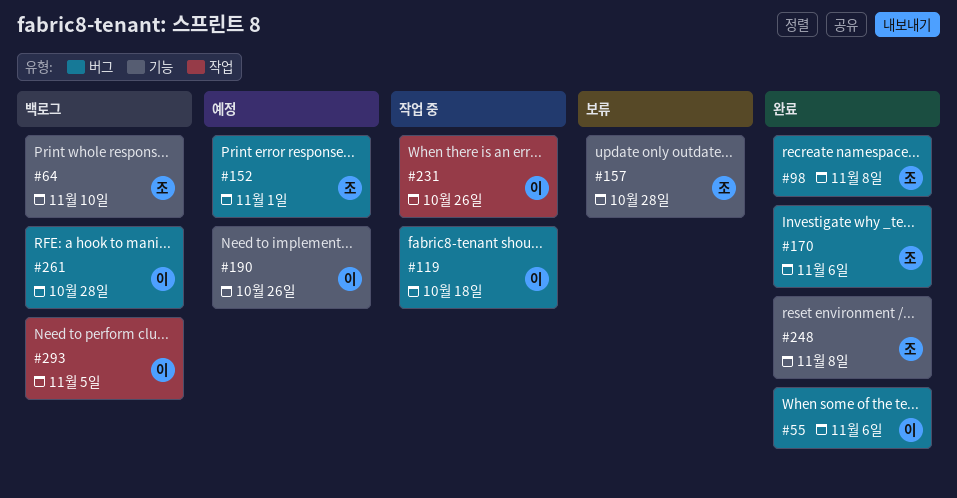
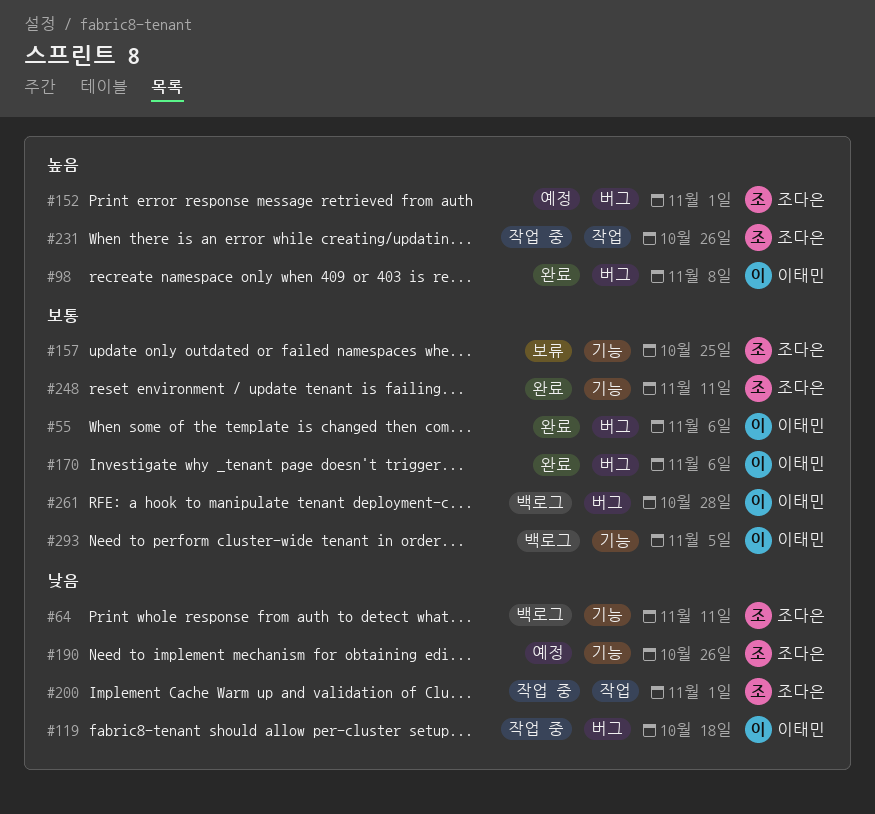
#64, due: Nov 10 -> Nov 11
#98, owner: 조다은 -> 이태민
#157, due: Oct 28 -> Oct 25
#170, owner: 조다은 -> 이태민
#190, owner: 이태민 -> 조다은
#200: none -> present
#231, owner: 이태민 -> 조다은
#248, due: Nov 8 -> Nov 11
#293, label: 작업 -> 기능

